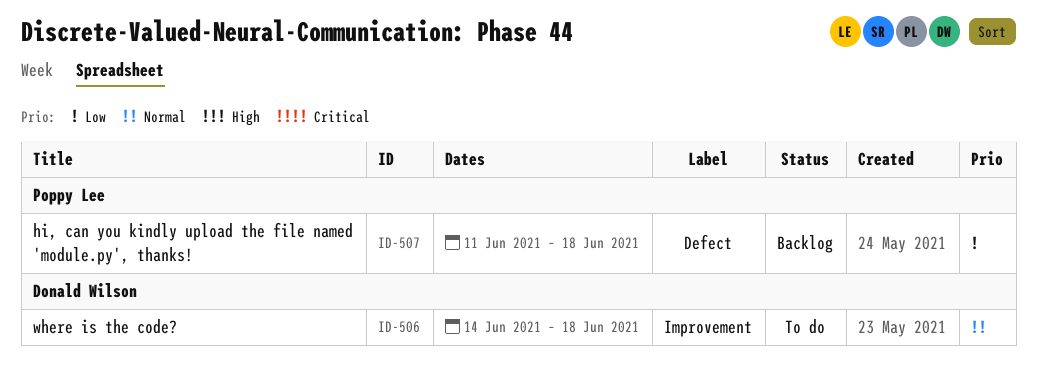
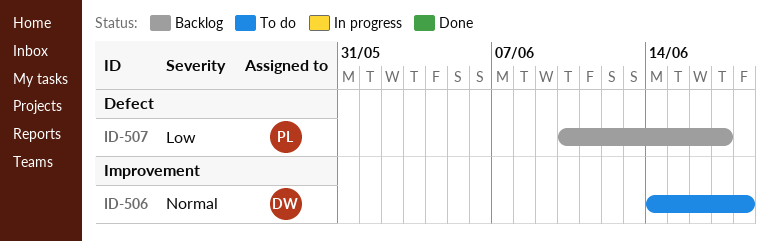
ID-507, start: Jun 11 -> Jun 10
ID-507, due: Jun 18 -> Jun 17

